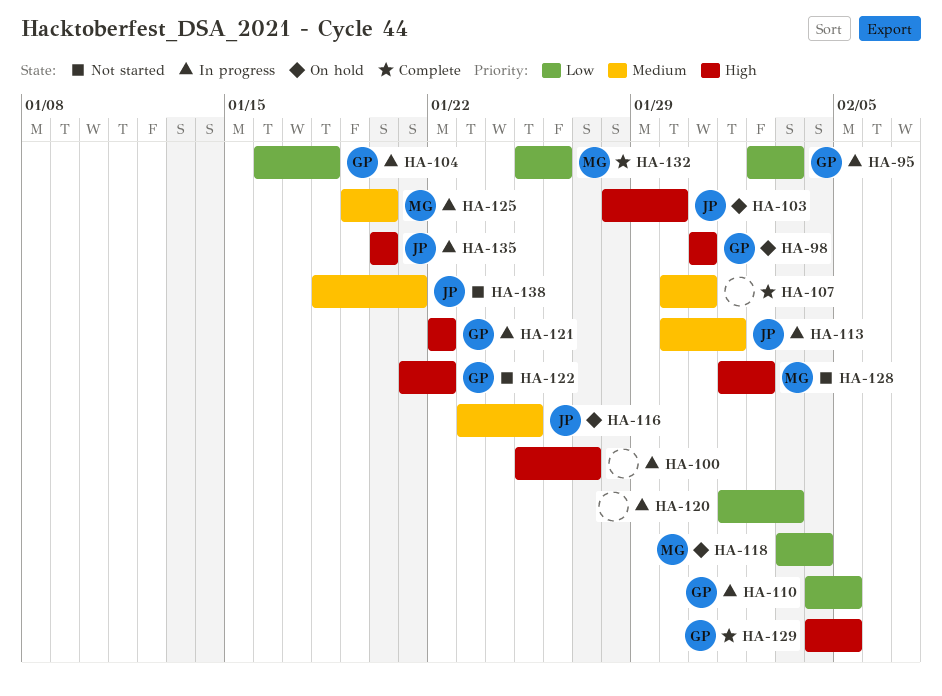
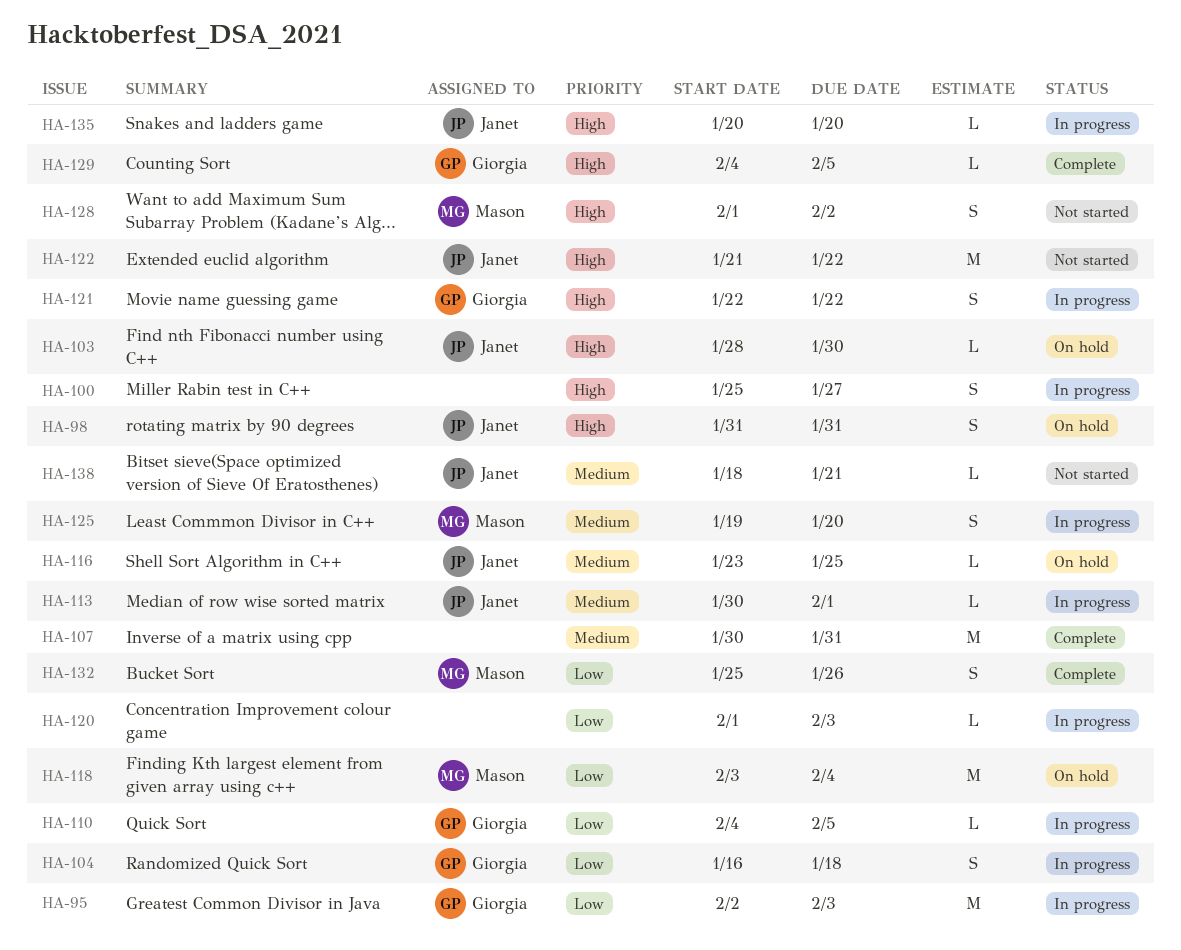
HA-98, owner: Giorgia -> Janet
HA-122, owner: Giorgia -> Janet

